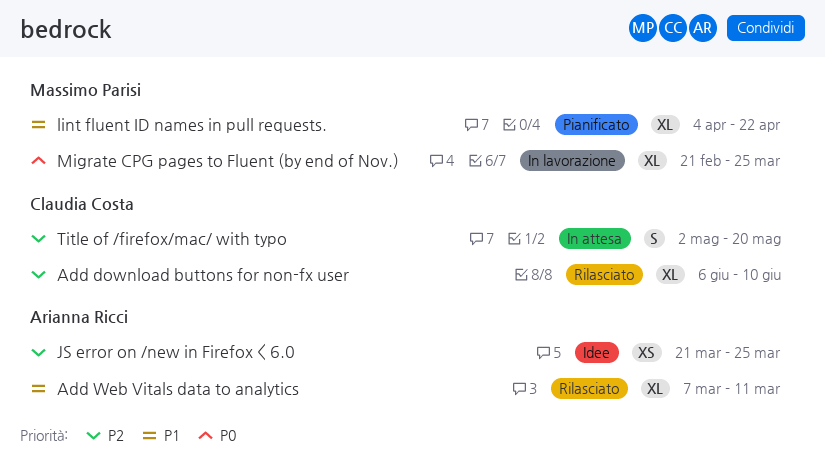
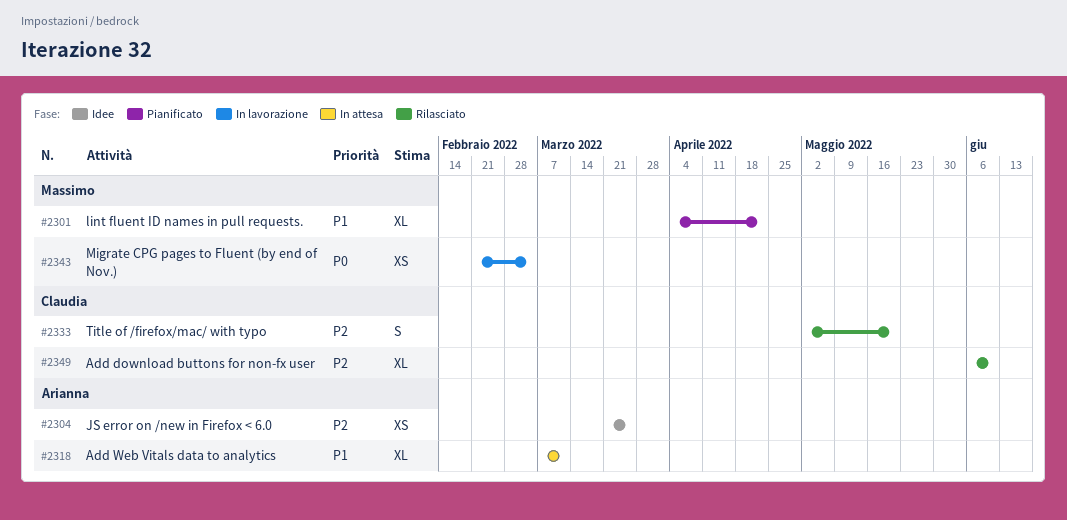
Add Web Vitals data to analytics, status: Rilasciato -> In attesa
Migrate CPG pages to Fluent (by end of Nov.), estimate: XL -> XS
Migrate CPG pages to Fluent (by end of Nov.), due: Mar 25 -> Mar 4
Title of /firefox/mac/ with typo, status: In attesa -> Rilasciato

